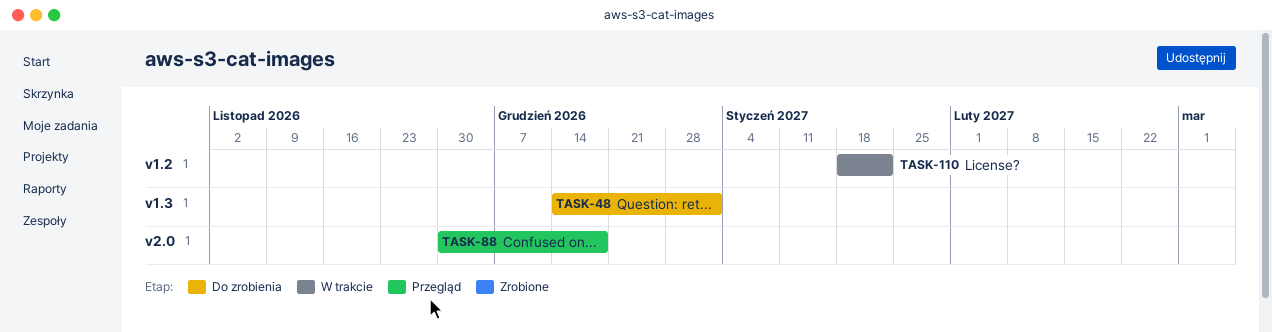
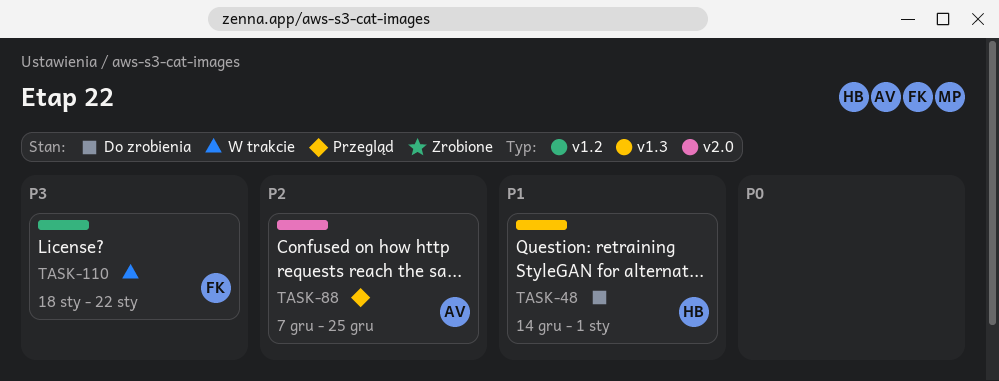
TASK-88, start: Nov 30 -> Dec 7
TASK-88, due: Dec 18 -> Dec 25

